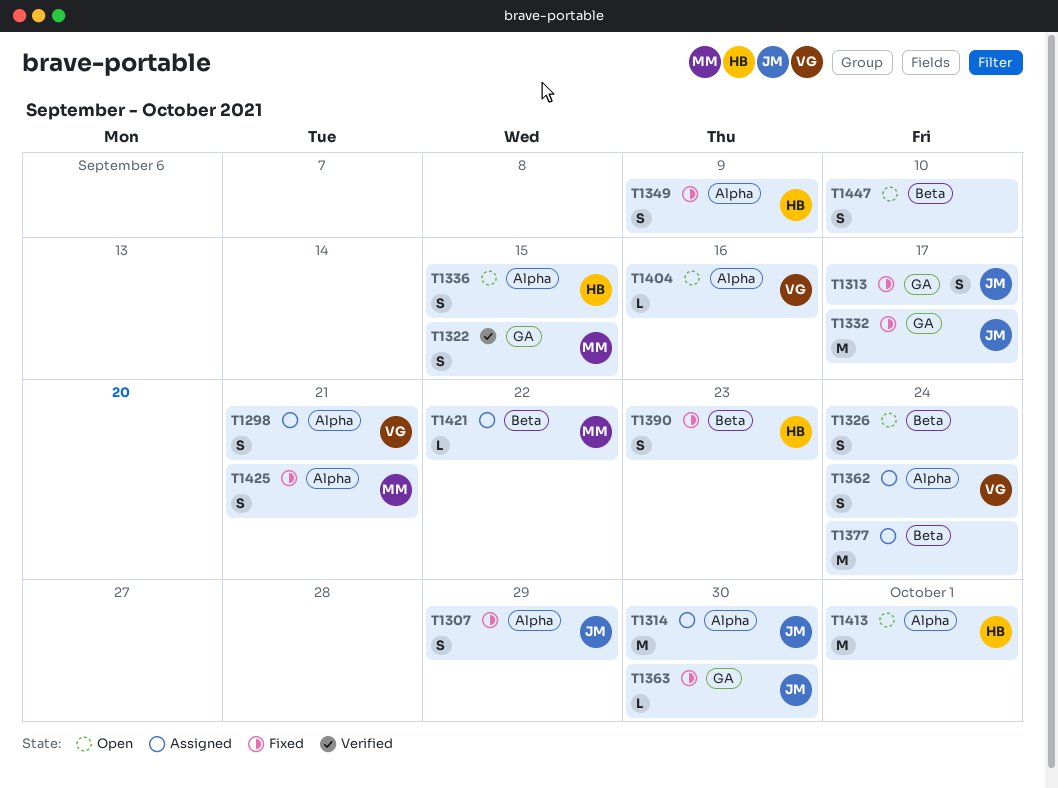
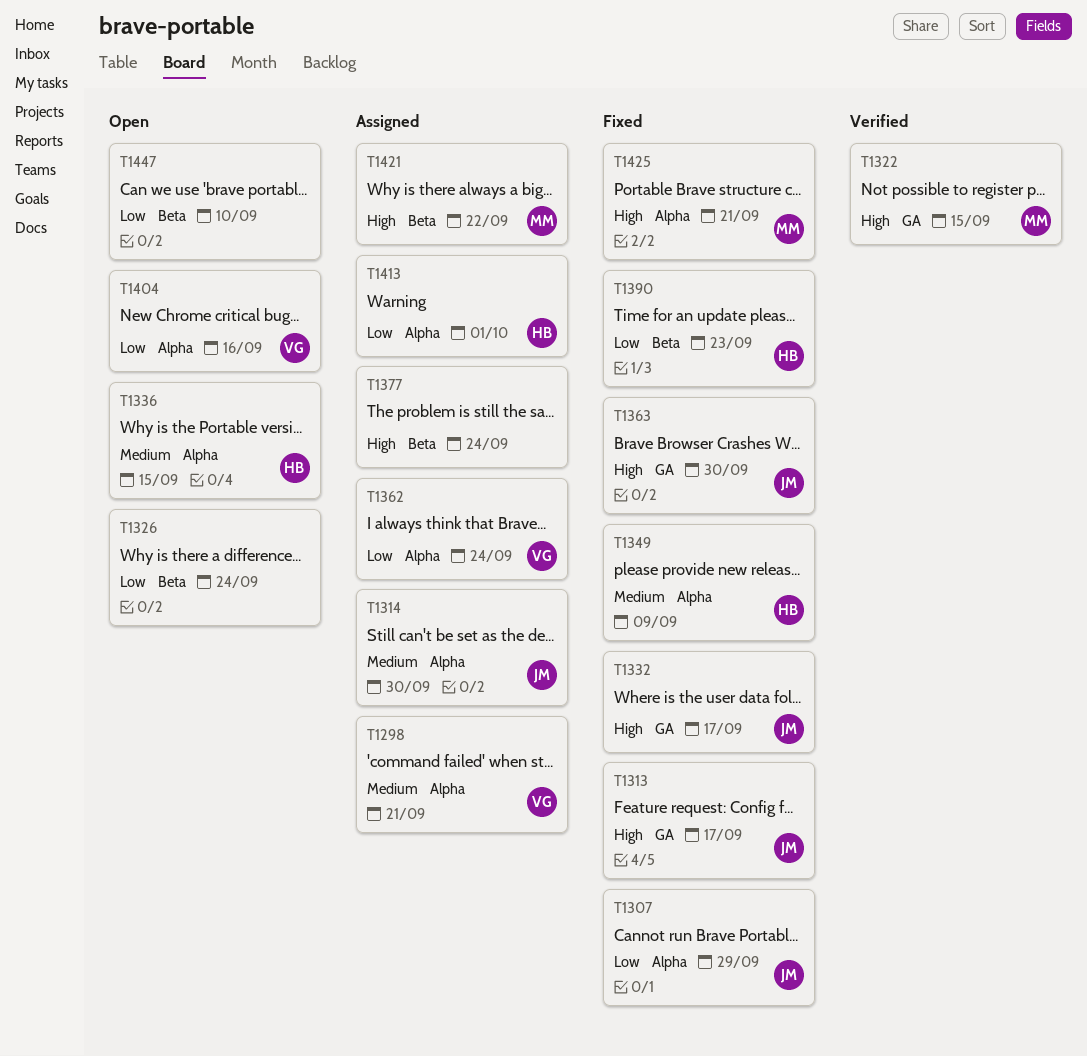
T1413, status: Open -> Assigned

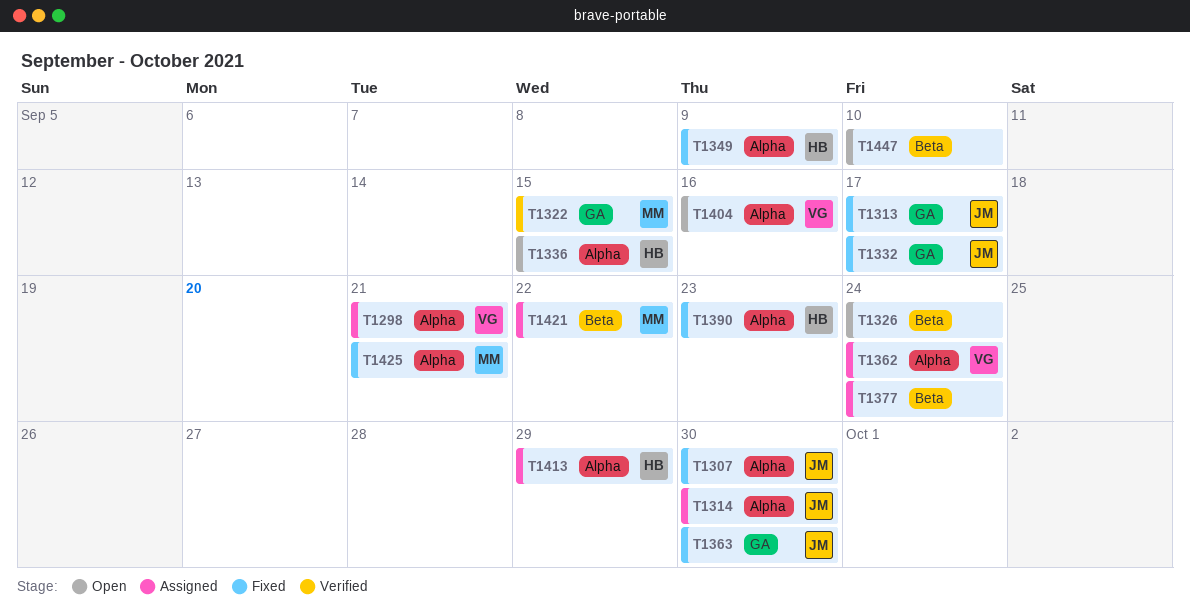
T1307, due: Sep 29 -> Sep 30
T1390, label: Beta -> Alpha
T1413, due: Oct 1 -> Sep 29

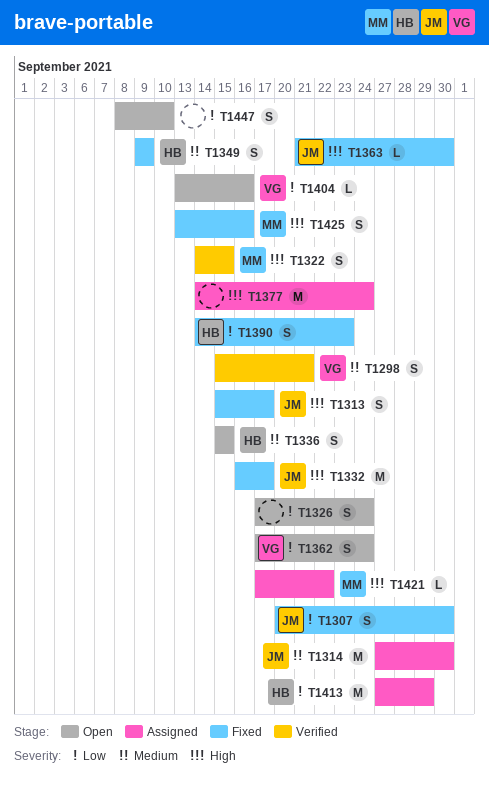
T1298, status: Assigned -> Verified
T1362, status: Assigned -> Open
T1425, due: Sep 21 -> Sep 16

